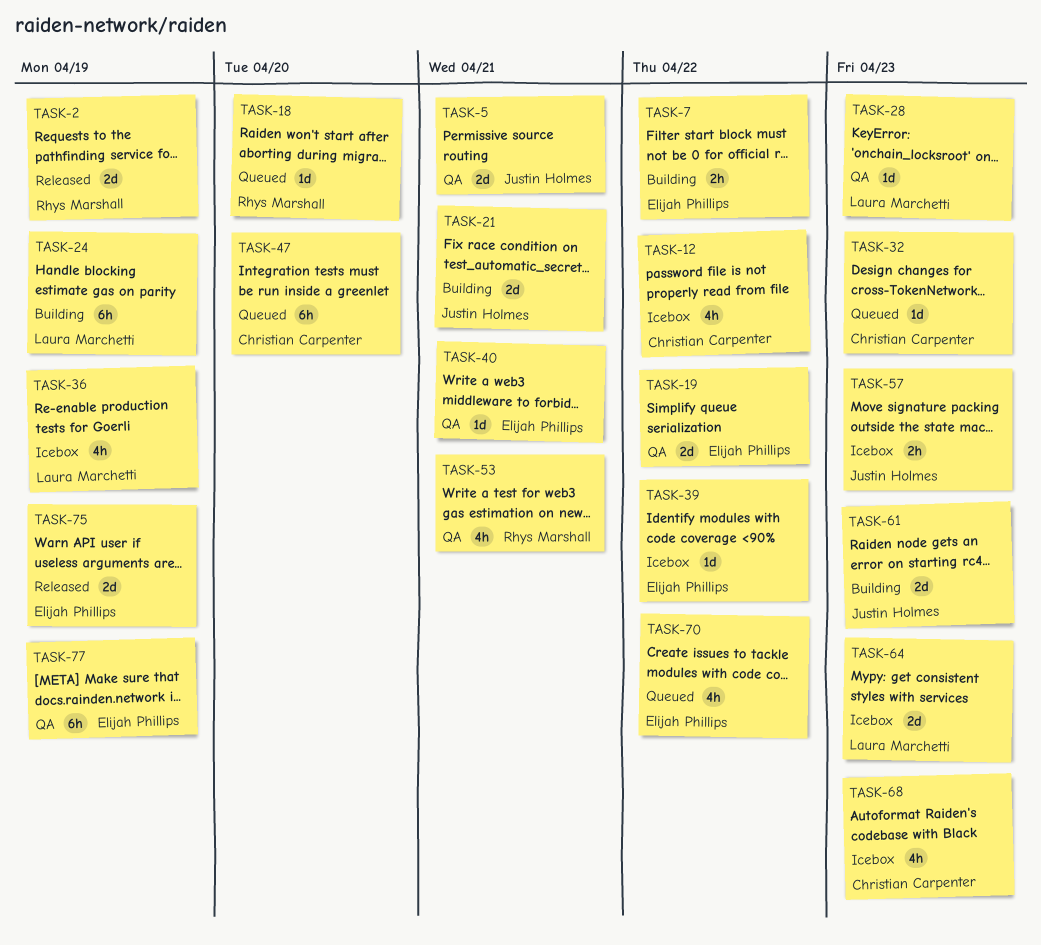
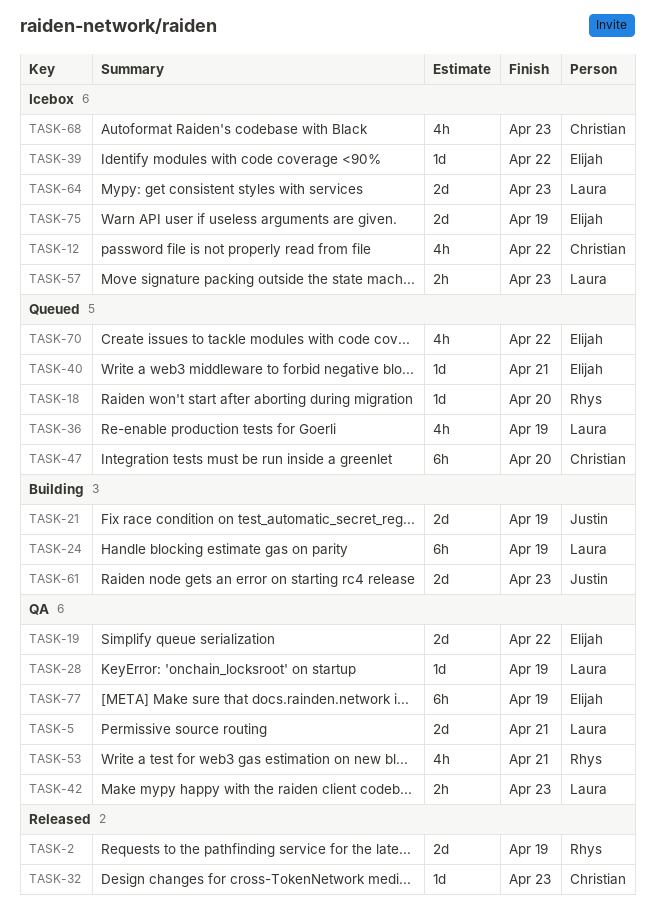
TASK-5, owner: Justin Holmes -> Laura Marchetti
TASK-7: present -> none
TASK-21, due: Apr 21 -> Apr 19
TASK-28, due: Apr 23 -> Apr 19
TASK-32, status: Queued -> Released
TASK-36, status: Icebox -> Queued
TASK-40, status: QA -> Queued
TASK-42: none -> present
TASK-57, owner: Justin Holmes -> Laura Marchetti
TASK-75, status: Released -> Icebox

